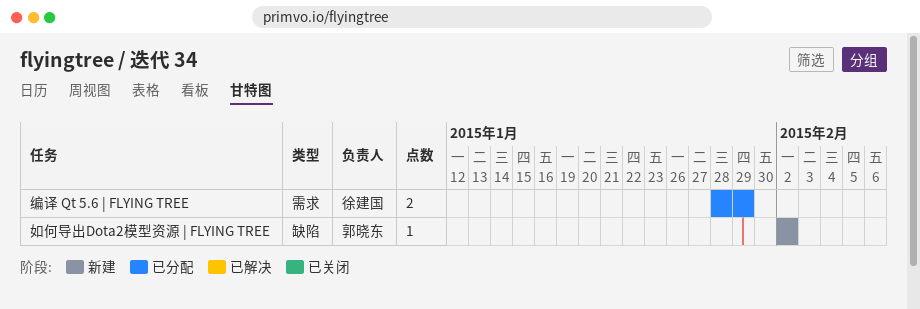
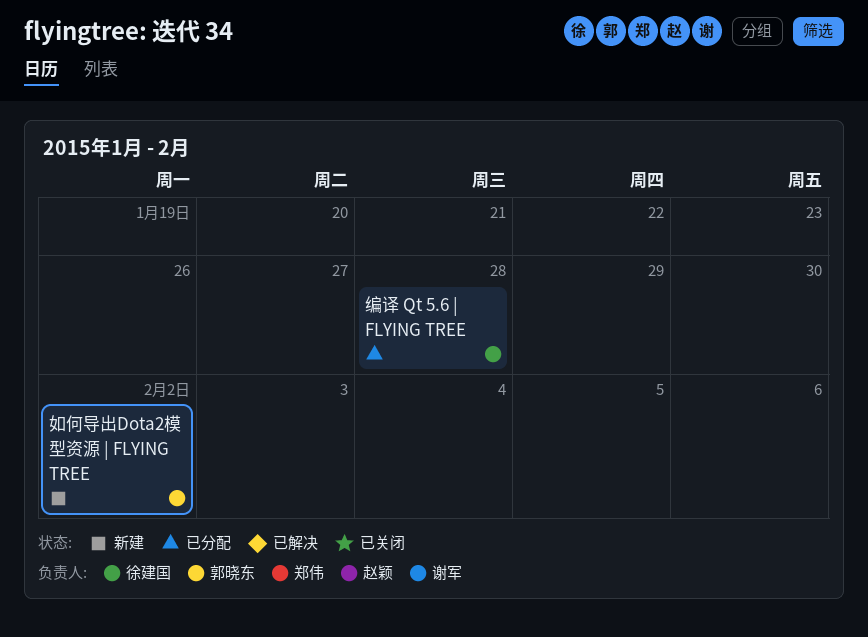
编译 Qt 5.6 | FLYING TREE, due: Jan 29 -> Jan 28

